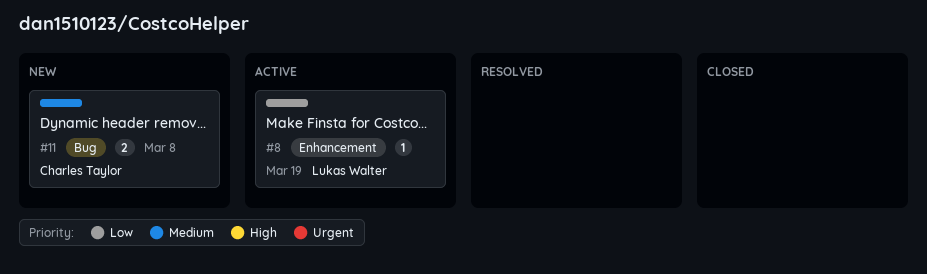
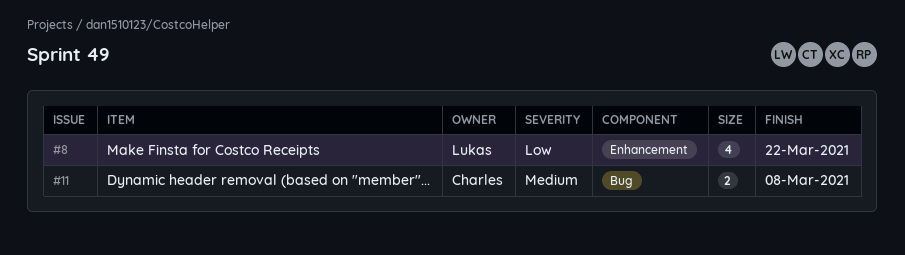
#8, estimate: 1 -> 4
#8, due: Mar 19 -> Mar 22

